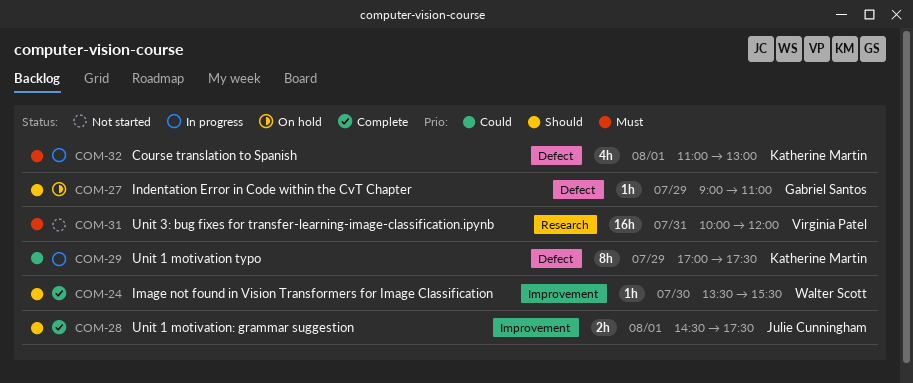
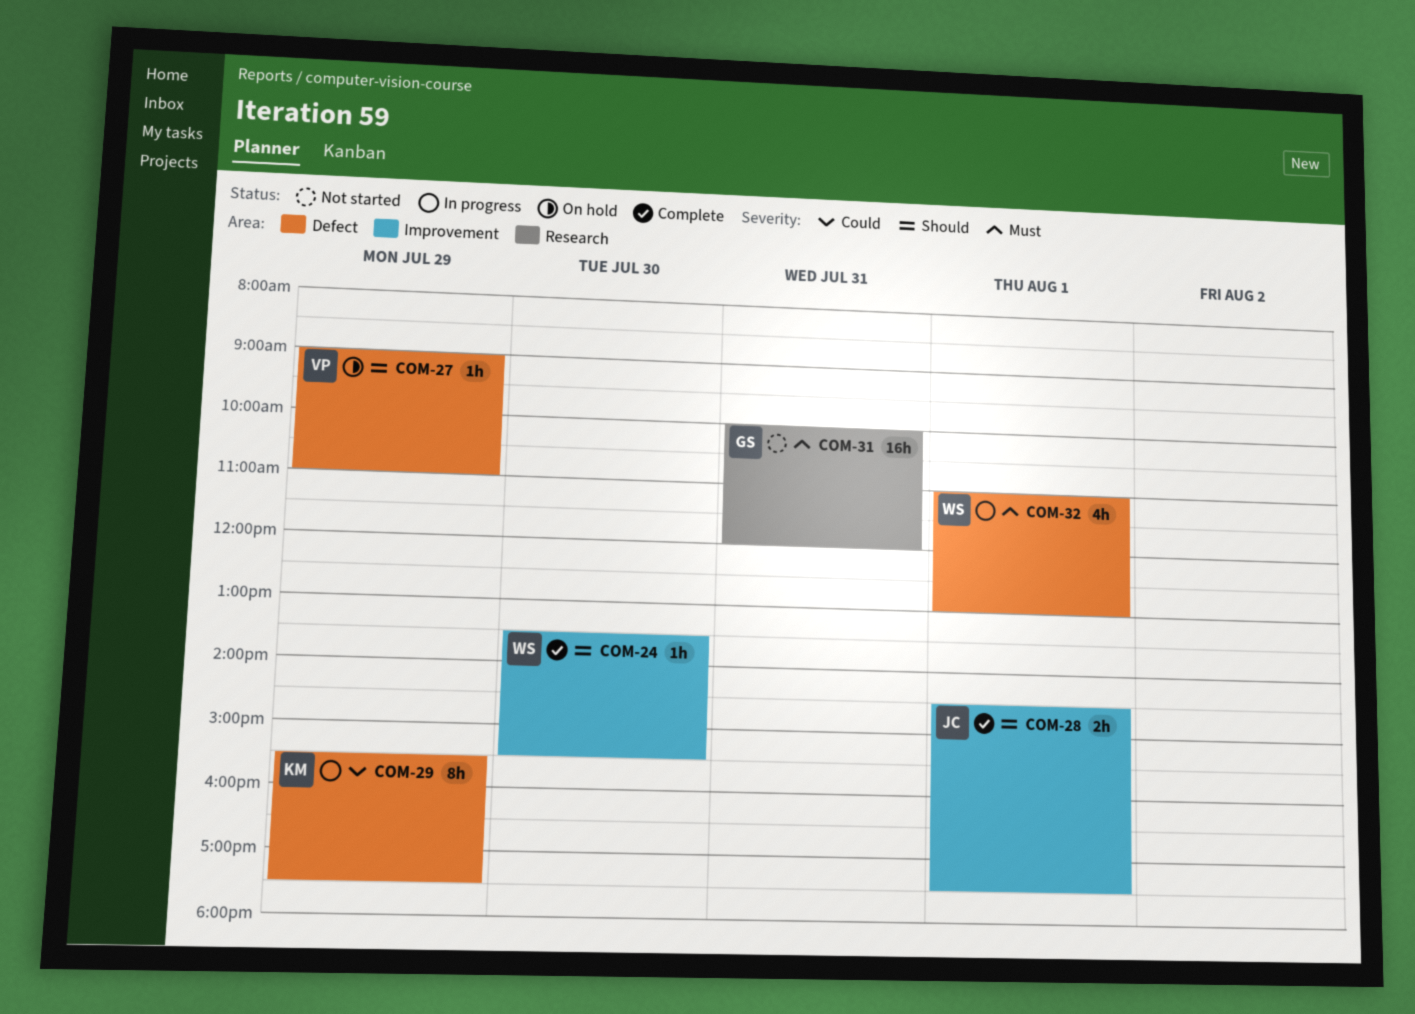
COM-27, owner: Gabriel Santos -> Virginia Patel
COM-29, begins: 17:00 -> 15:30
COM-31, owner: Virginia Patel -> Gabriel Santos
COM-32, owner: Katherine Martin -> Walter Scott

